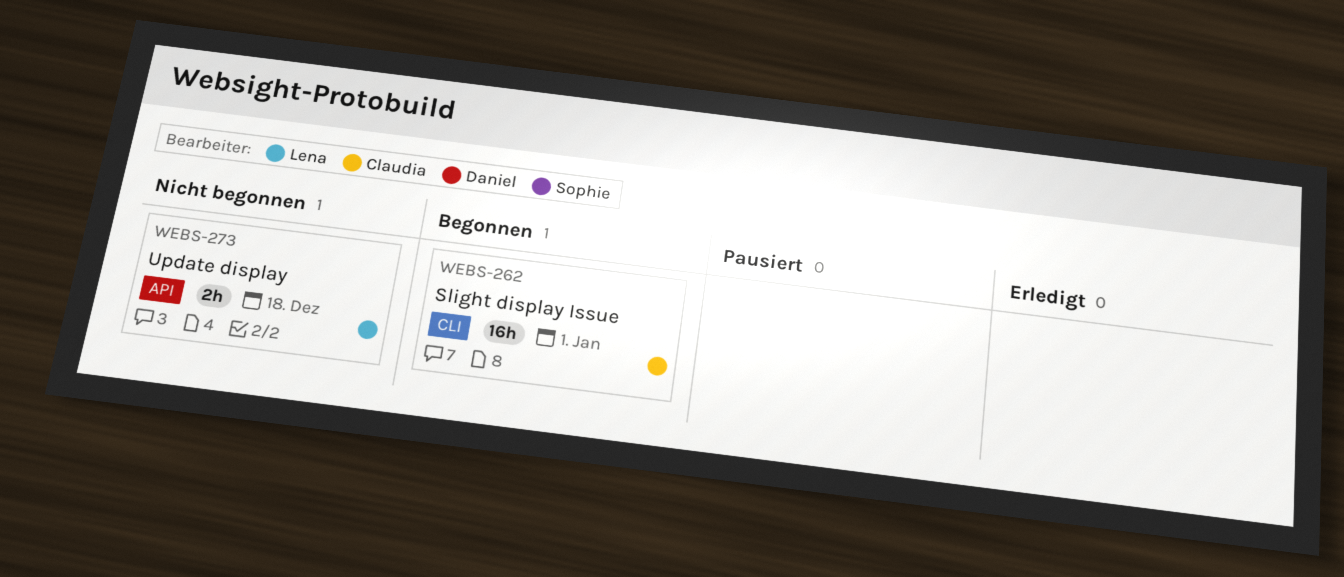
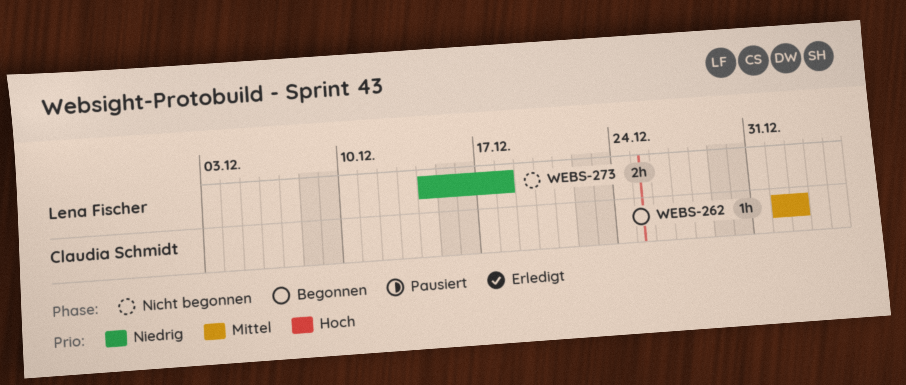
WEBS-262, estimate: 16h -> 1h
WEBS-262, due: Jan 1 -> Jan 2

